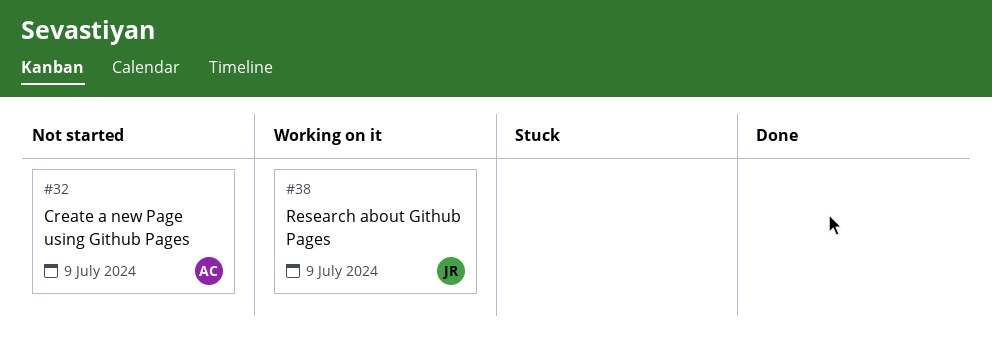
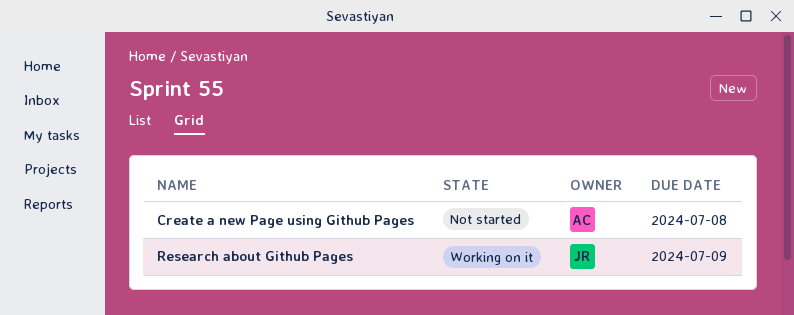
Create a new Page using Github Pages, due: Jul 9 -> Jul 8

